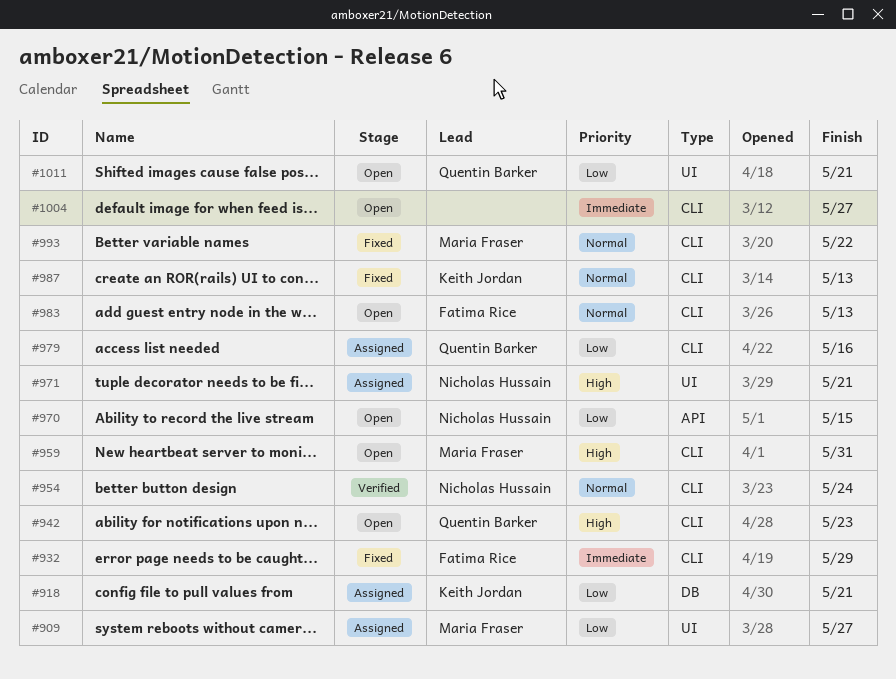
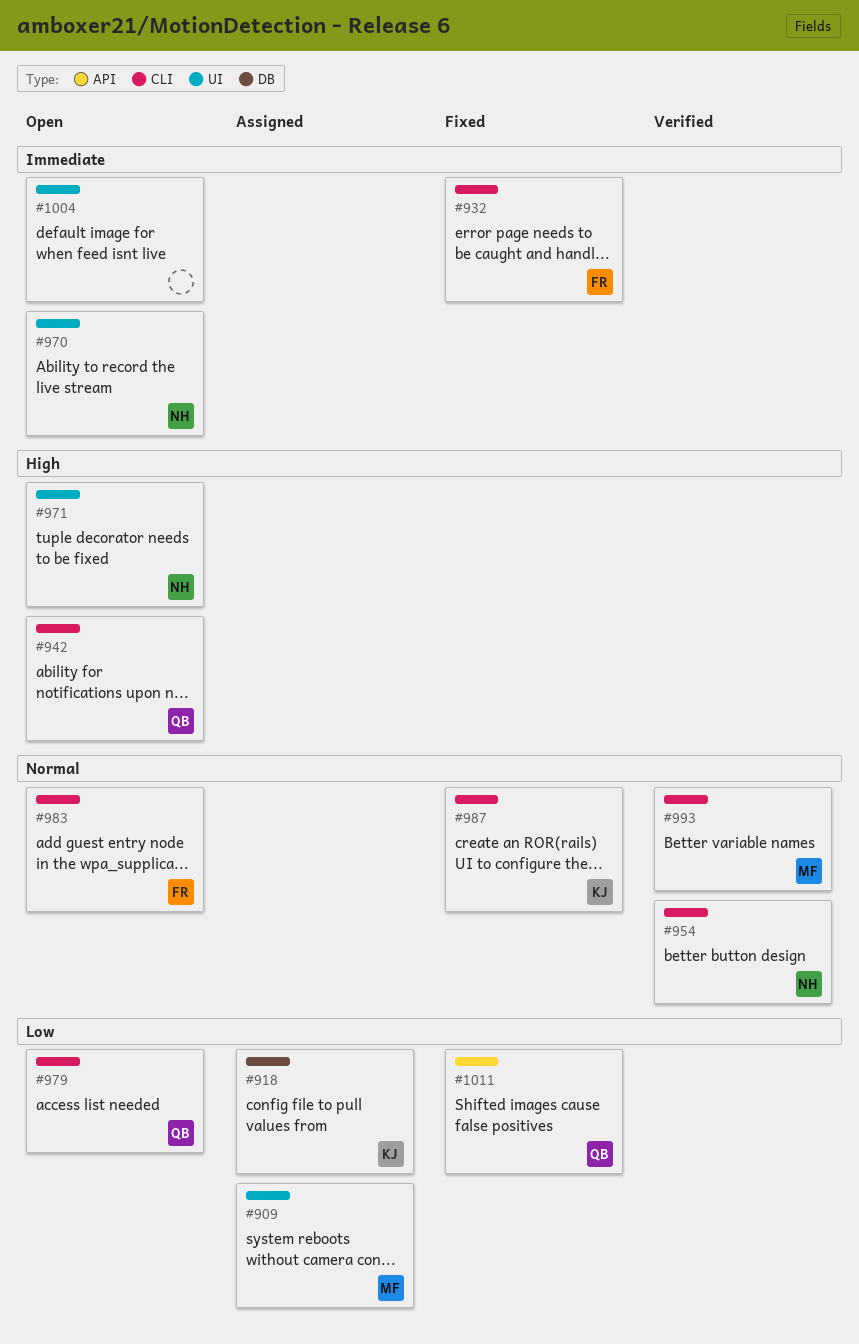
#959: present -> none
#970, priority: Low -> Immediate
#970, label: API -> UI
#971, status: Assigned -> Open
#979, status: Assigned -> Open
#993, status: Fixed -> Verified
#1004, label: CLI -> UI
#1011, status: Open -> Fixed
#1011, label: UI -> API

